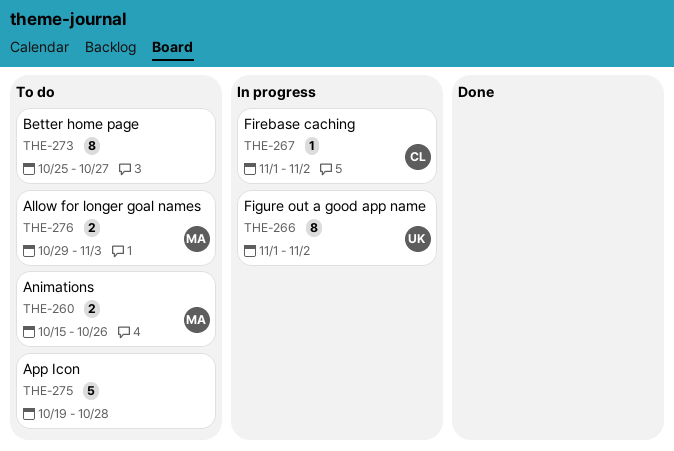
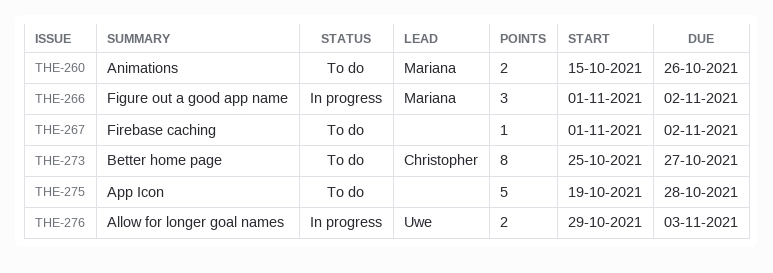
THE-266, owner: Uwe -> Mariana
THE-266, estimate: 8 -> 3
THE-267, status: In progress -> To do
THE-267, owner: Christopher -> none
THE-273, owner: none -> Christopher
THE-276, status: To do -> In progress
THE-276, owner: Mariana -> Uwe

